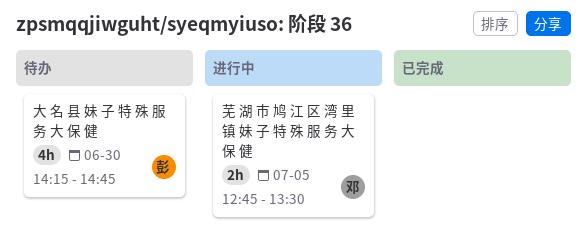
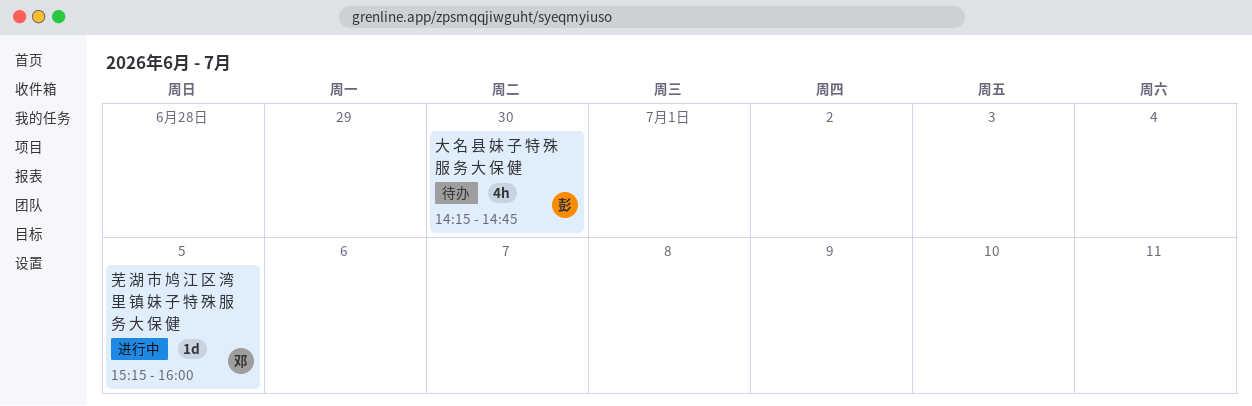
芜 湖 市 鸠 江 区 湾 里 镇 妹 子 特 殊 服 务 大 保 健, estimate: 2h -> 1d
芜 湖 市 鸠 江 区 湾 里 镇 妹 子 特 殊 服 务 大 保 健, begins: 12:45 -> 15:15
芜 湖 市 鸠 江 区 湾 里 镇 妹 子 特 殊 服 务 大 保 健, ends: 13:30 -> 16:00

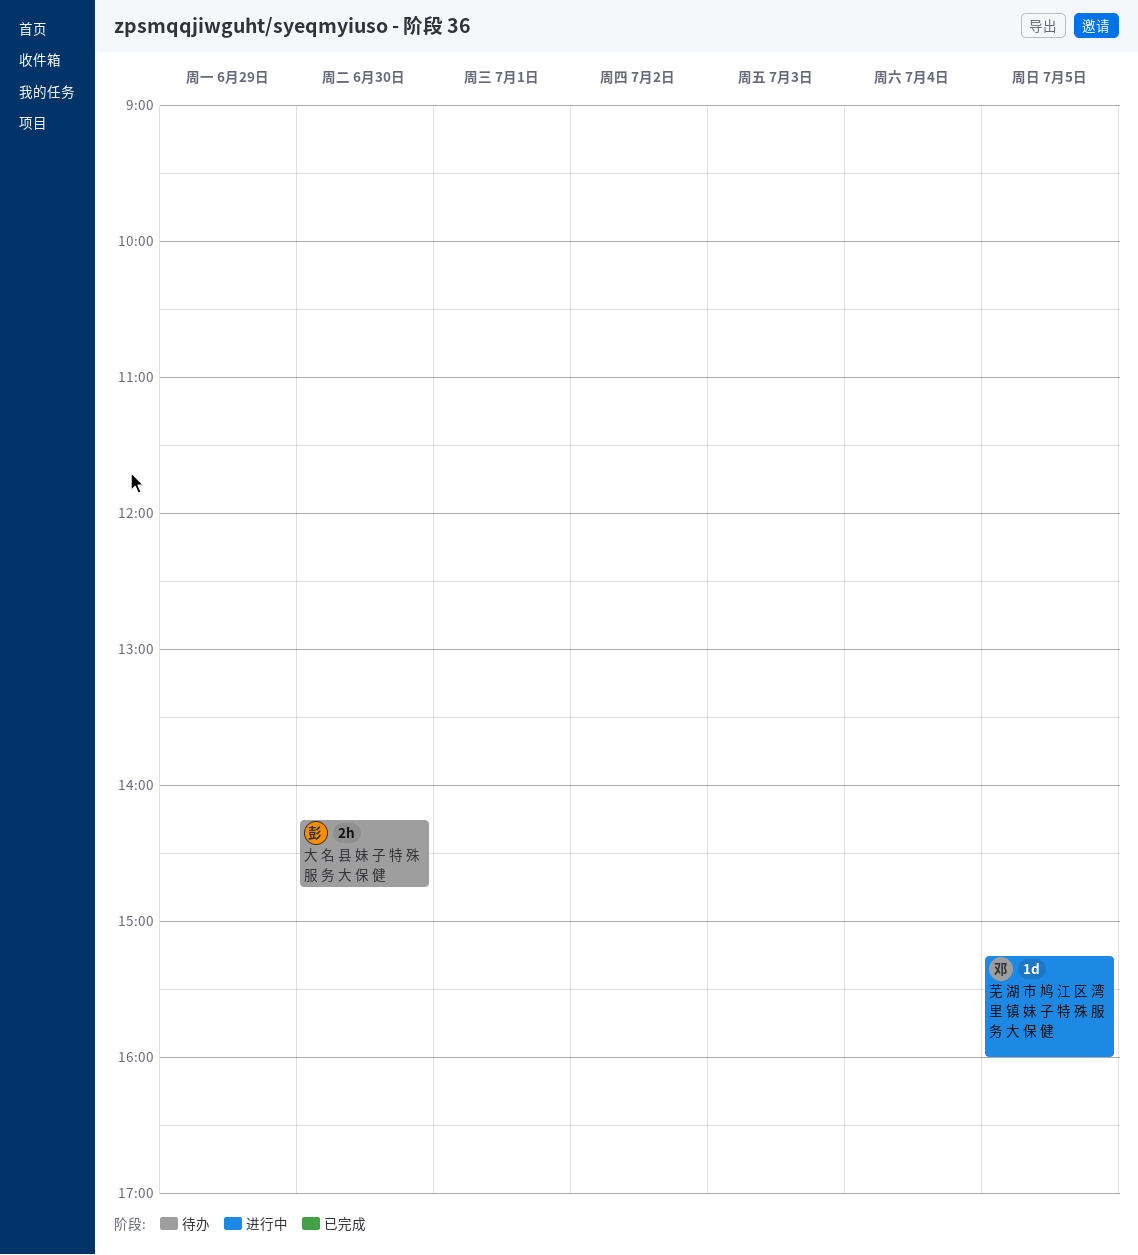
大 名 县 妹 子 特 殊 服 务 大 保 健, estimate: 4h -> 2h

